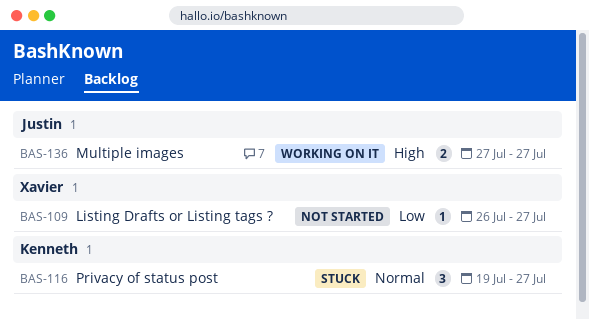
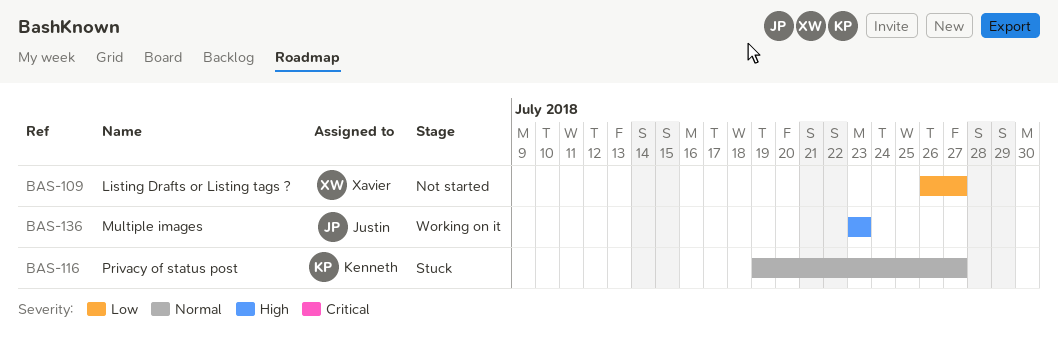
BAS-136, start: Jul 27 -> Jul 23
BAS-136, due: Jul 27 -> Jul 23

